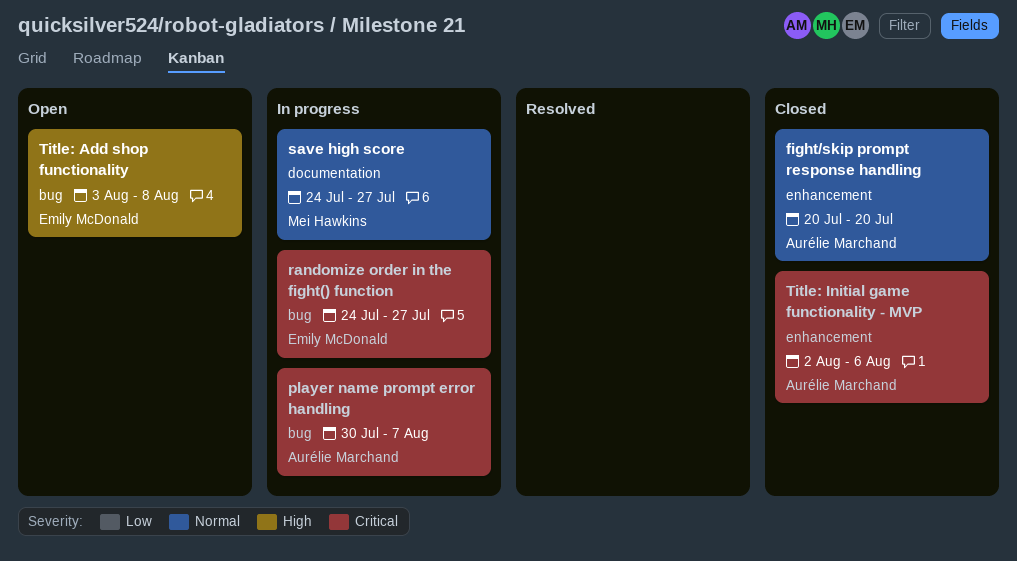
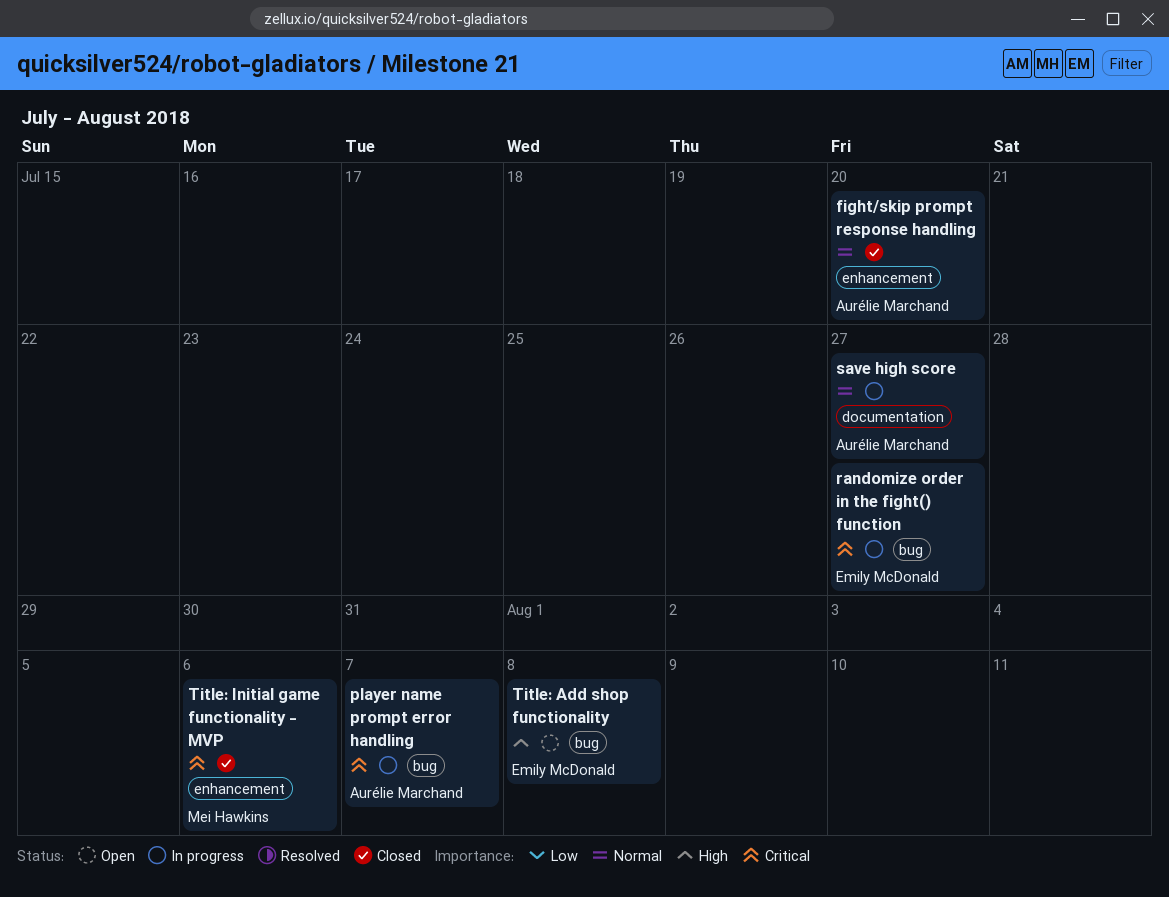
save high score, owner: Mei Hawkins -> Aurélie Marchand
Title: Initial game functionality - MVP, owner: Aurélie Marchand -> Mei Hawkins

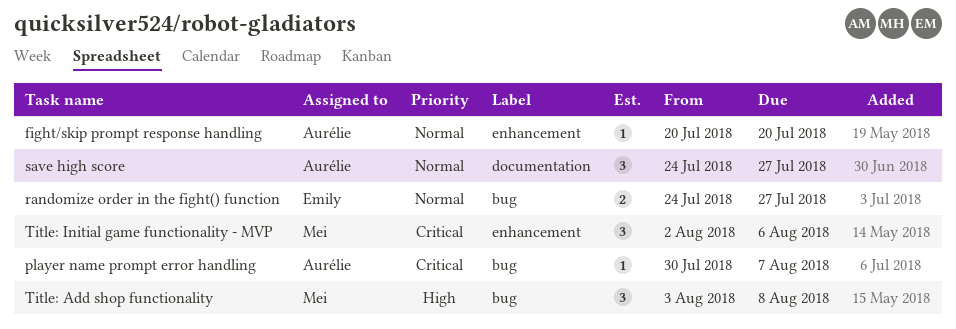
randomize order in the fight() function, priority: Critical -> Normal
Title: Add shop functionality, owner: Emily McDonald -> Mei Hawkins

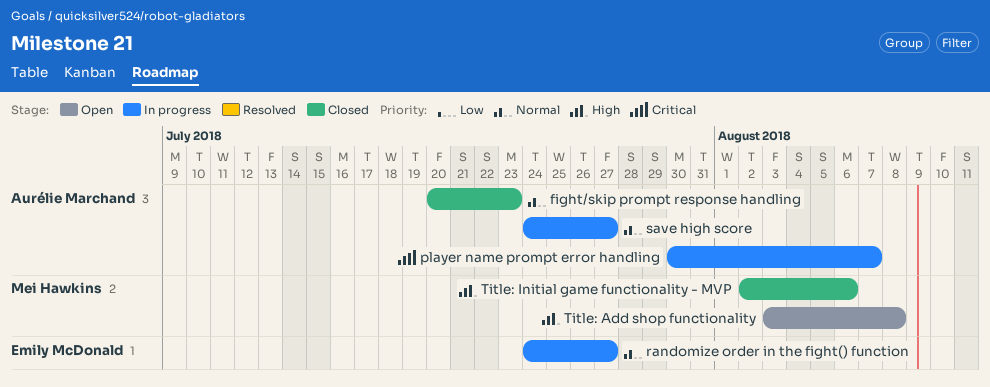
fight/skip prompt response handling, due: Jul 20 -> Jul 23
Title: Initial game functionality - MVP, priority: Critical -> High

